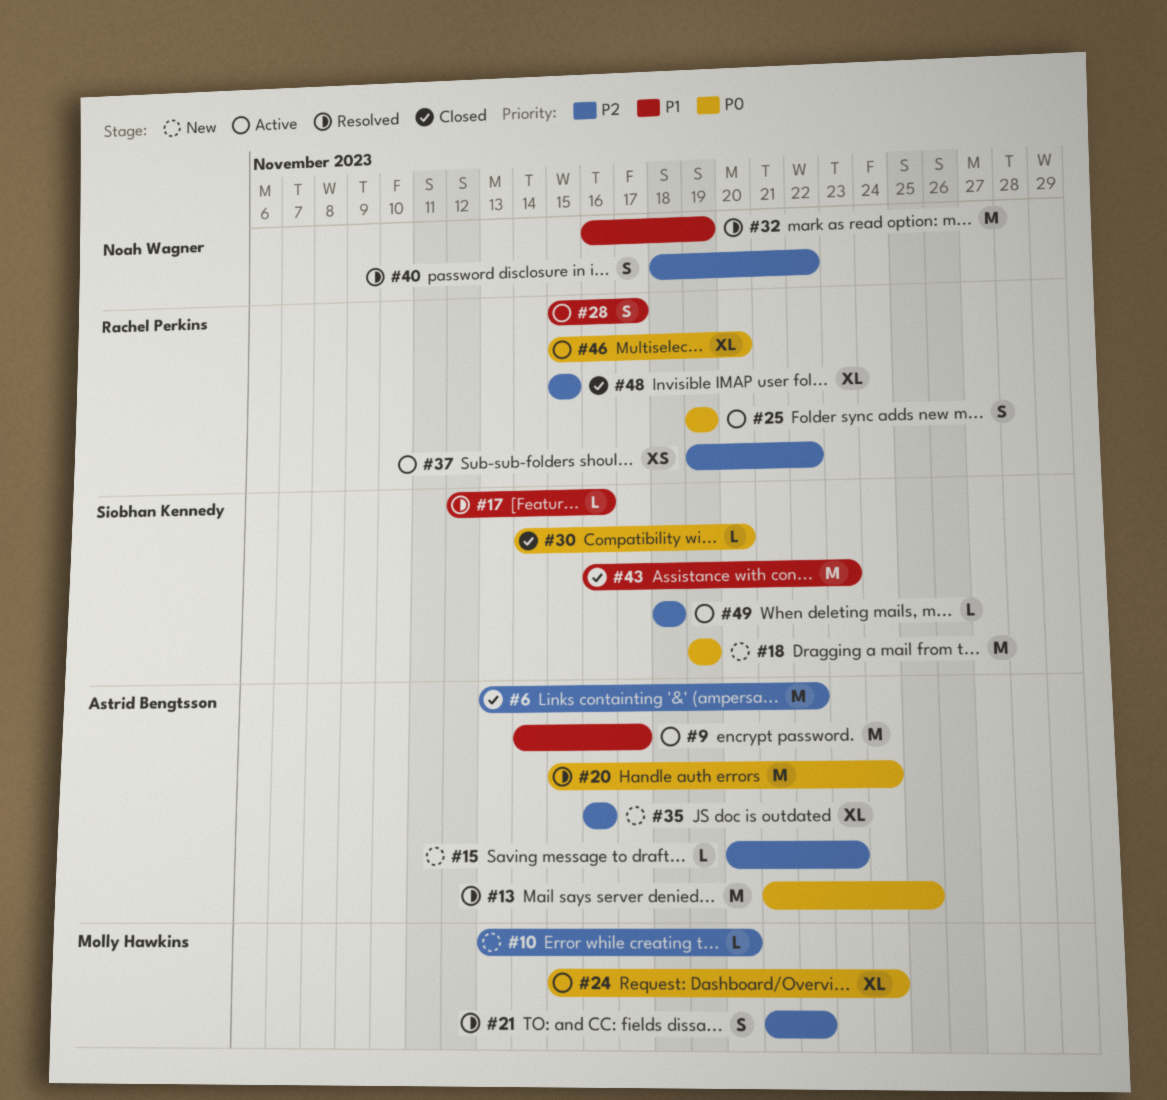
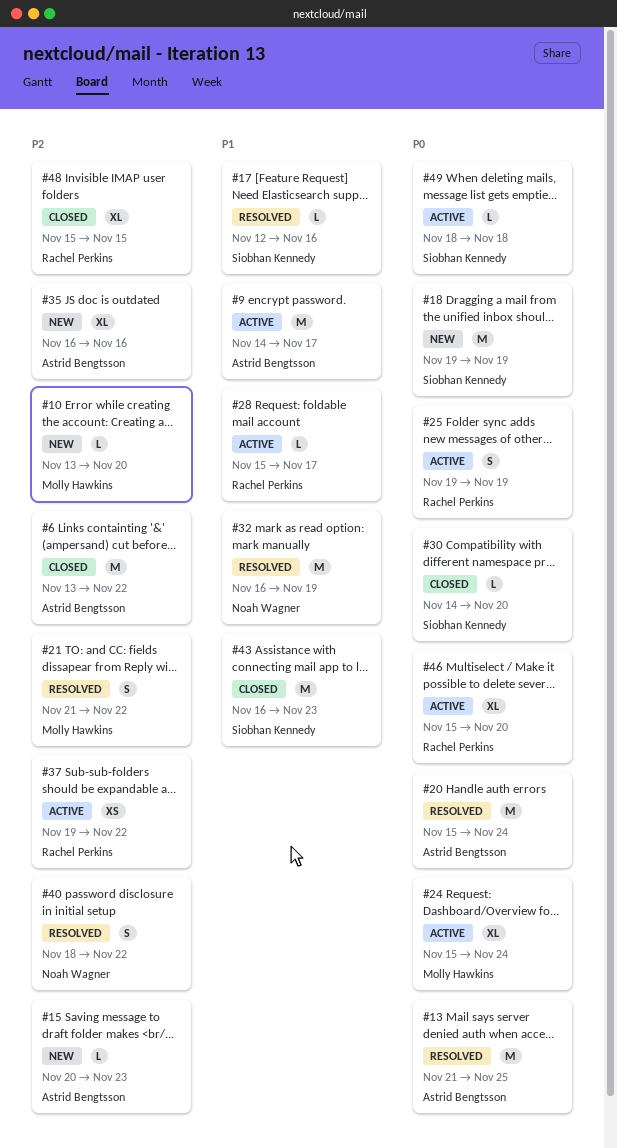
#28, estimate: S -> L
#49, priority: P2 -> P0

